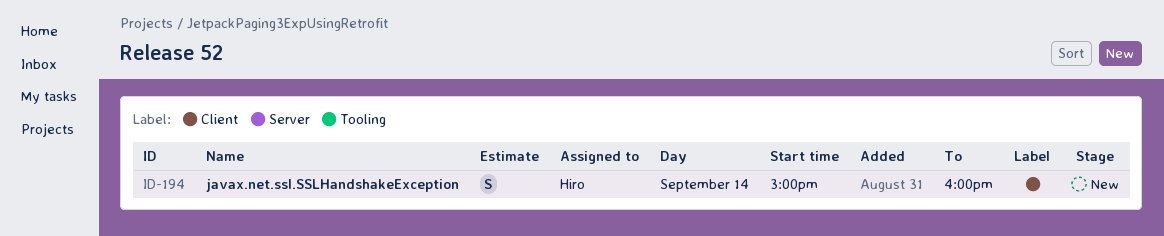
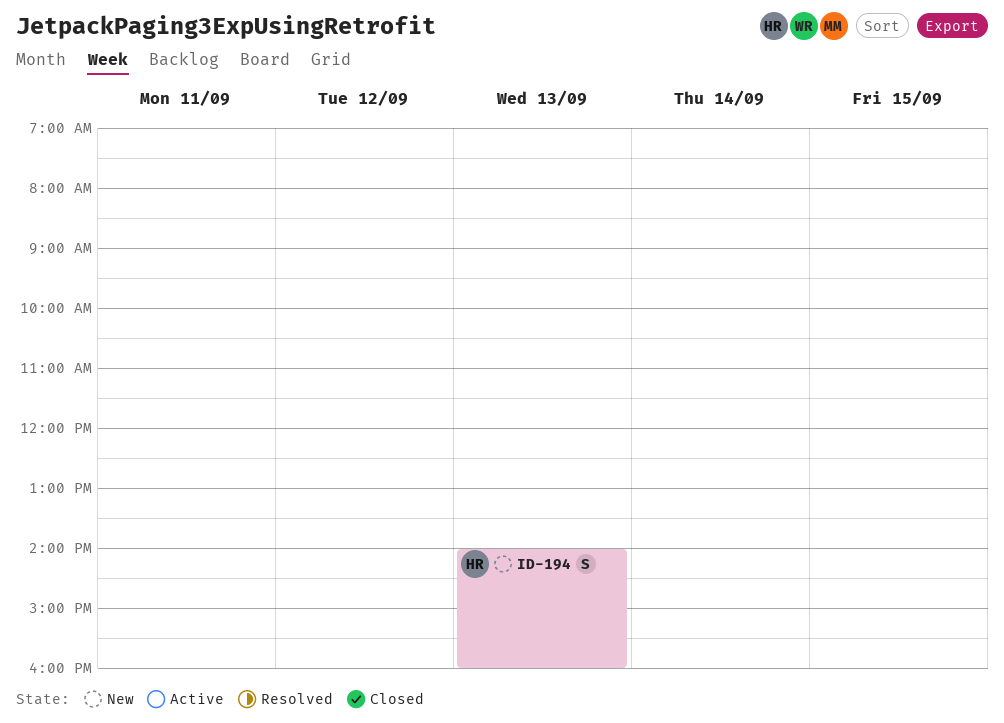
ID-194, day: Sep 14 -> Sep 13
ID-194, begins: 15:00 -> 14:00

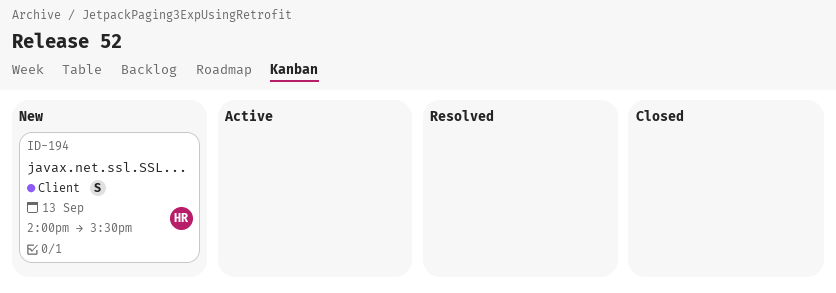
ID-194, ends: 16:00 -> 15:30

